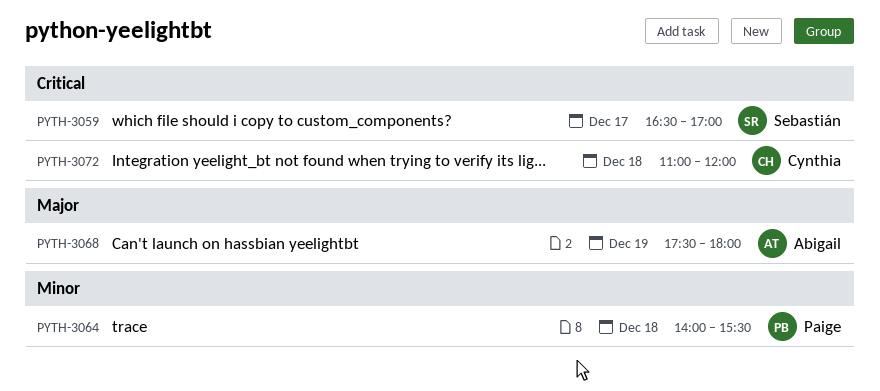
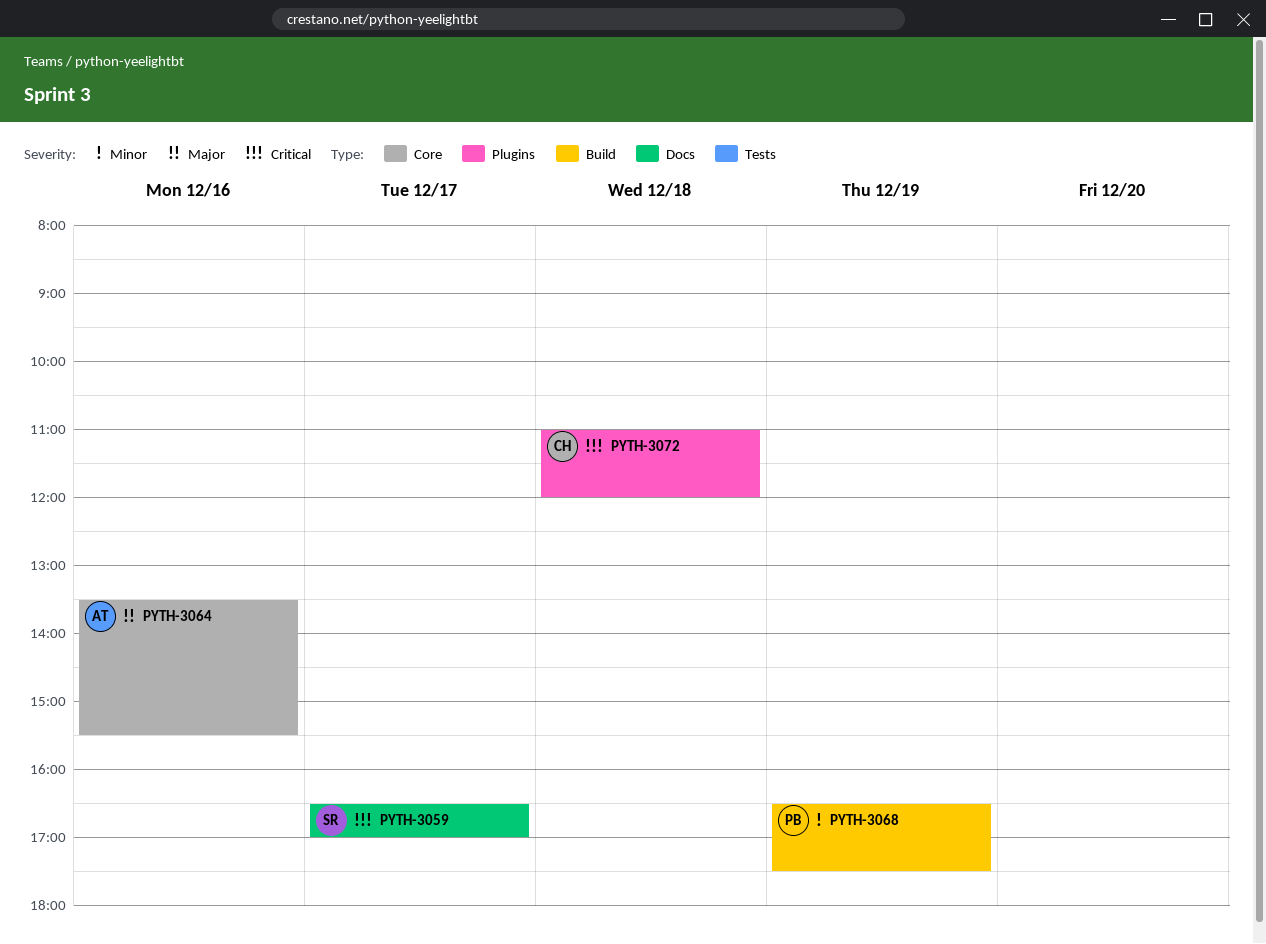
PYTH-3064, owner: Paige -> Abigail
PYTH-3064, priority: Minor -> Major
PYTH-3064, day: Dec 18 -> Dec 16
PYTH-3064, begins: 14:00 -> 13:30
PYTH-3068, owner: Abigail -> Paige
PYTH-3068, priority: Major -> Minor
PYTH-3068, begins: 17:30 -> 16:30
PYTH-3068, ends: 18:00 -> 17:30

